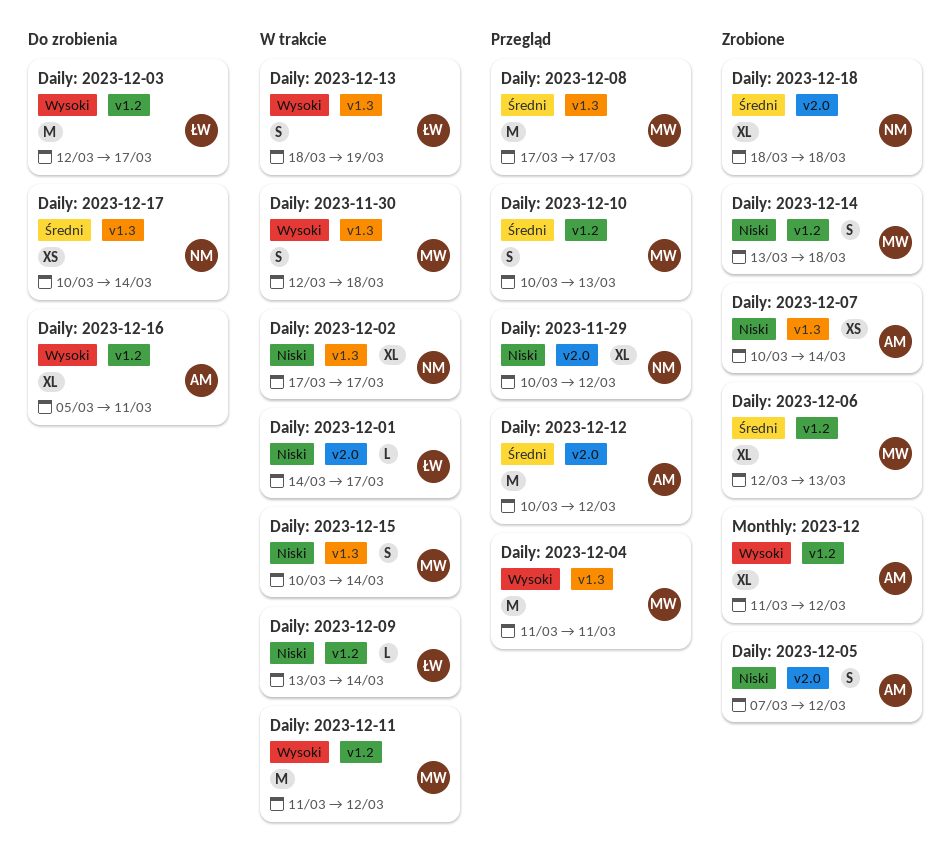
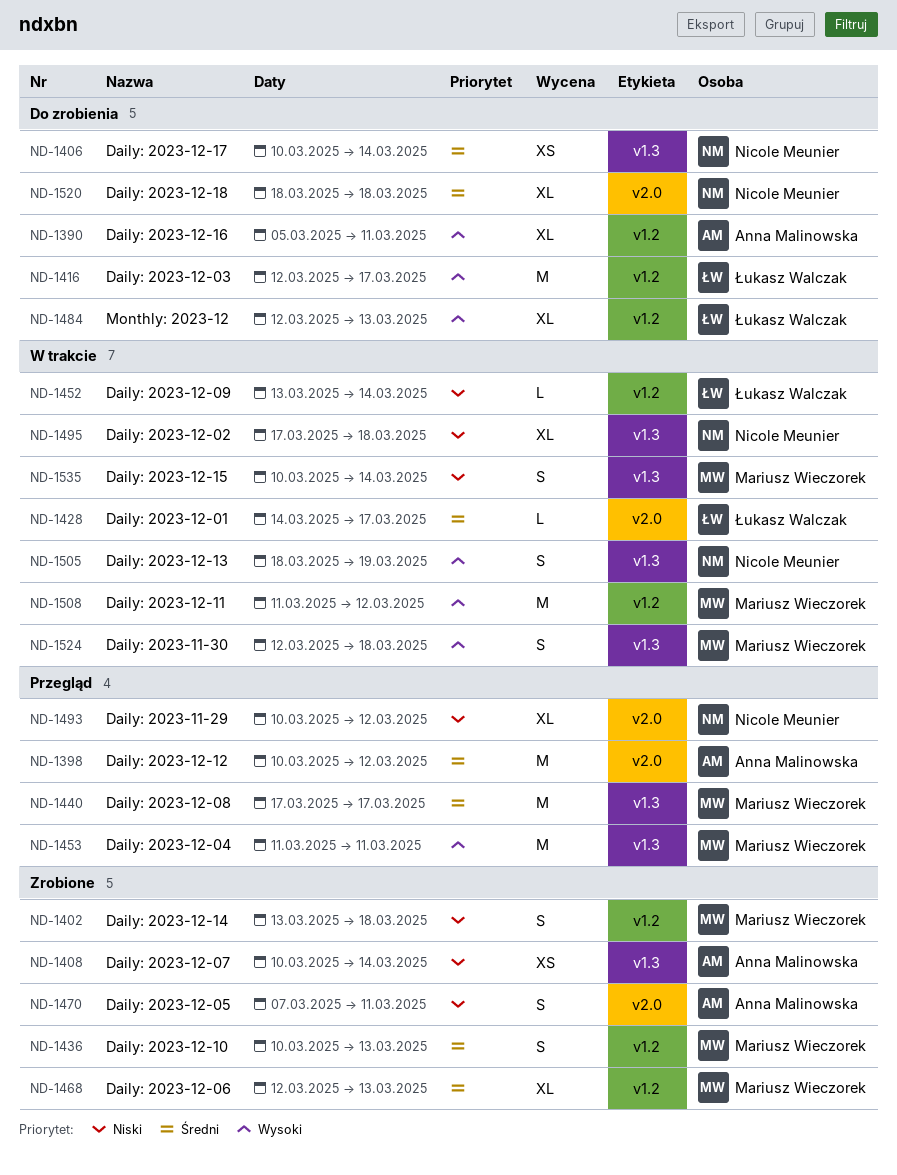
Daily: 2023-12-01, priority: Niski -> Średni
Daily: 2023-12-02, due: Mar 17 -> Mar 18
Daily: 2023-12-05, due: Mar 12 -> Mar 11
Daily: 2023-12-10, status: Przegląd -> Zrobione
Daily: 2023-12-13, owner: Łukasz Walczak -> Nicole Meunier
Daily: 2023-12-18, status: Zrobione -> Do zrobienia
Monthly: 2023-12, status: Zrobione -> Do zrobienia
Monthly: 2023-12, owner: Anna Malinowska -> Łukasz Walczak
Monthly: 2023-12, start: Mar 11 -> Mar 12
Monthly: 2023-12, due: Mar 12 -> Mar 13

